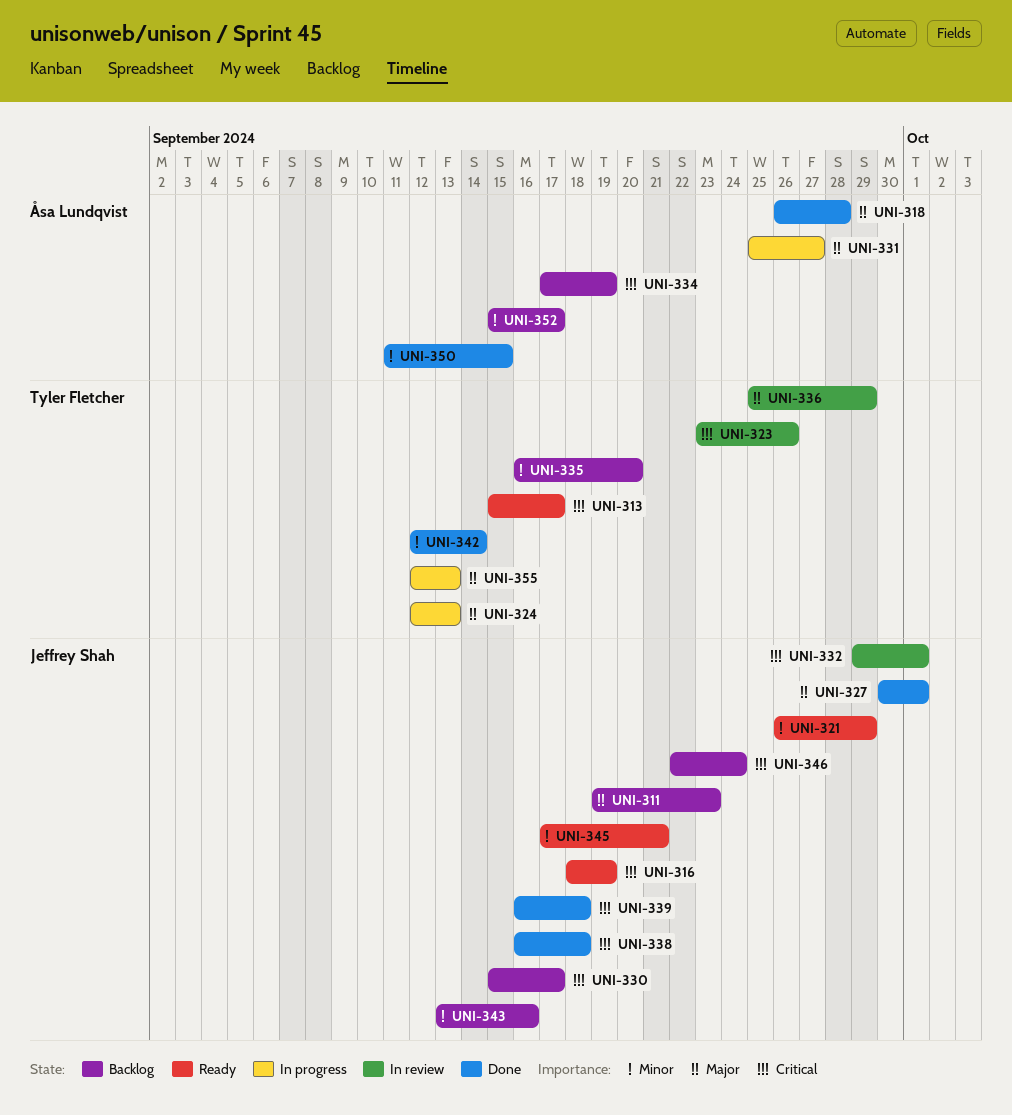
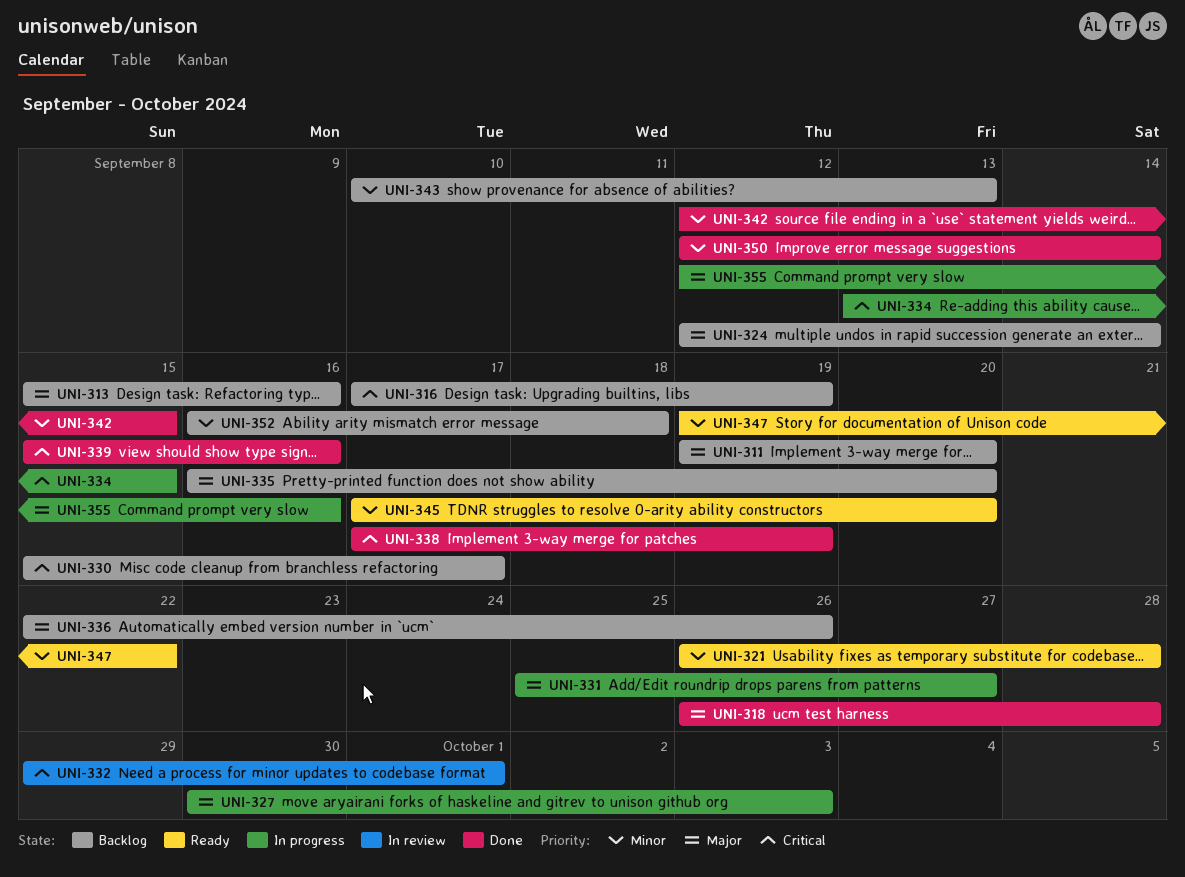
UNI-311, due: Sep 23 -> Sep 20
UNI-313, status: Ready -> Backlog
UNI-313, priority: Critical -> Major
UNI-313, due: Sep 17 -> Sep 16
UNI-316, status: Ready -> Backlog
UNI-316, start: Sep 18 -> Sep 17
UNI-321, due: Sep 29 -> Sep 28
UNI-323: present -> none
UNI-324, status: In progress -> Backlog
UNI-324, due: Sep 13 -> Sep 14
UNI-327, status: Done -> In progress
UNI-327, due: Oct 1 -> Oct 3
UNI-334, status: Backlog -> In progress
UNI-334, start: Sep 17 -> Sep 13
UNI-334, due: Sep 19 -> Sep 15
UNI-335, priority: Minor -> Major
UNI-336, status: In review -> Backlog
UNI-336, start: Sep 25 -> Sep 22
UNI-336, due: Sep 29 -> Sep 26
UNI-338, start: Sep 16 -> Sep 17
UNI-338, due: Sep 18 -> Sep 19
UNI-339, start: Sep 16 -> Sep 15
UNI-339, due: Sep 18 -> Sep 16
UNI-342, due: Sep 14 -> Sep 15
UNI-343, start: Sep 13 -> Sep 10
UNI-343, due: Sep 16 -> Sep 13
UNI-345, due: Sep 21 -> Sep 20
UNI-346: present -> none
UNI-347: none -> present
UNI-350, start: Sep 11 -> Sep 12
UNI-350, due: Sep 15 -> Sep 14
UNI-352, start: Sep 15 -> Sep 16
UNI-352, due: Sep 17 -> Sep 18
UNI-355, due: Sep 13 -> Sep 16

